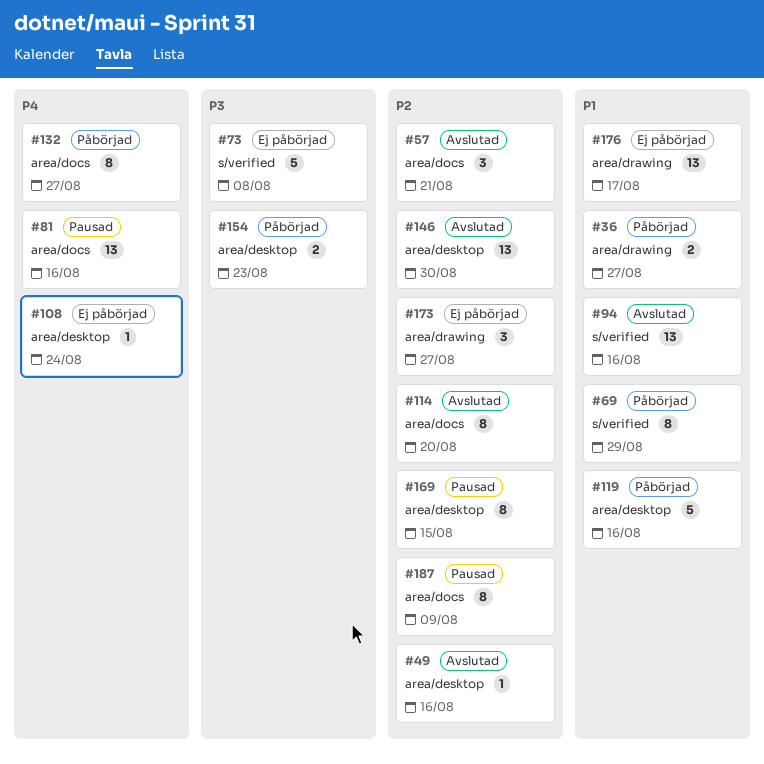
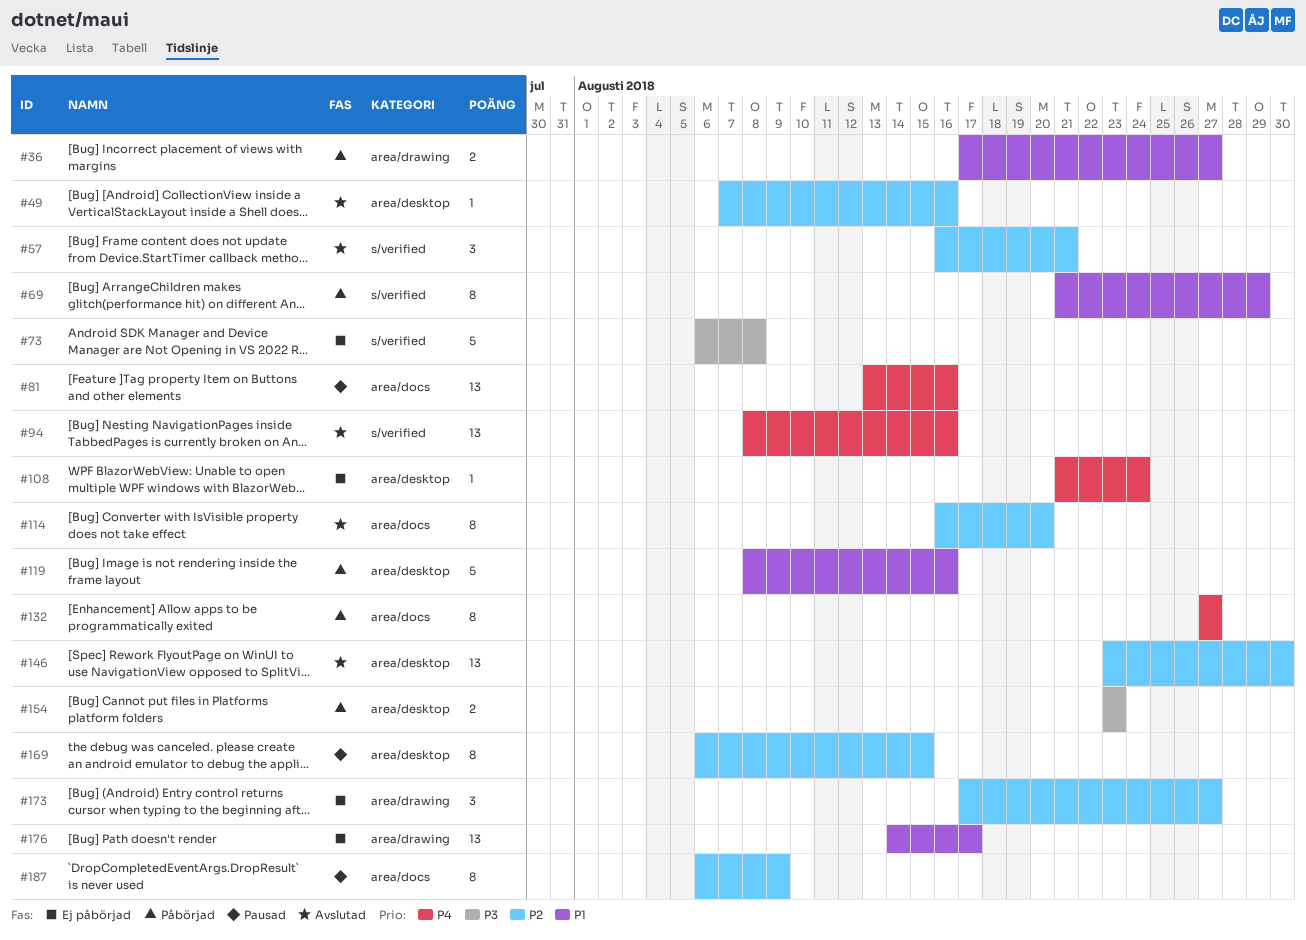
#57, label: area/docs -> s/verified
#94, priority: P1 -> P4

